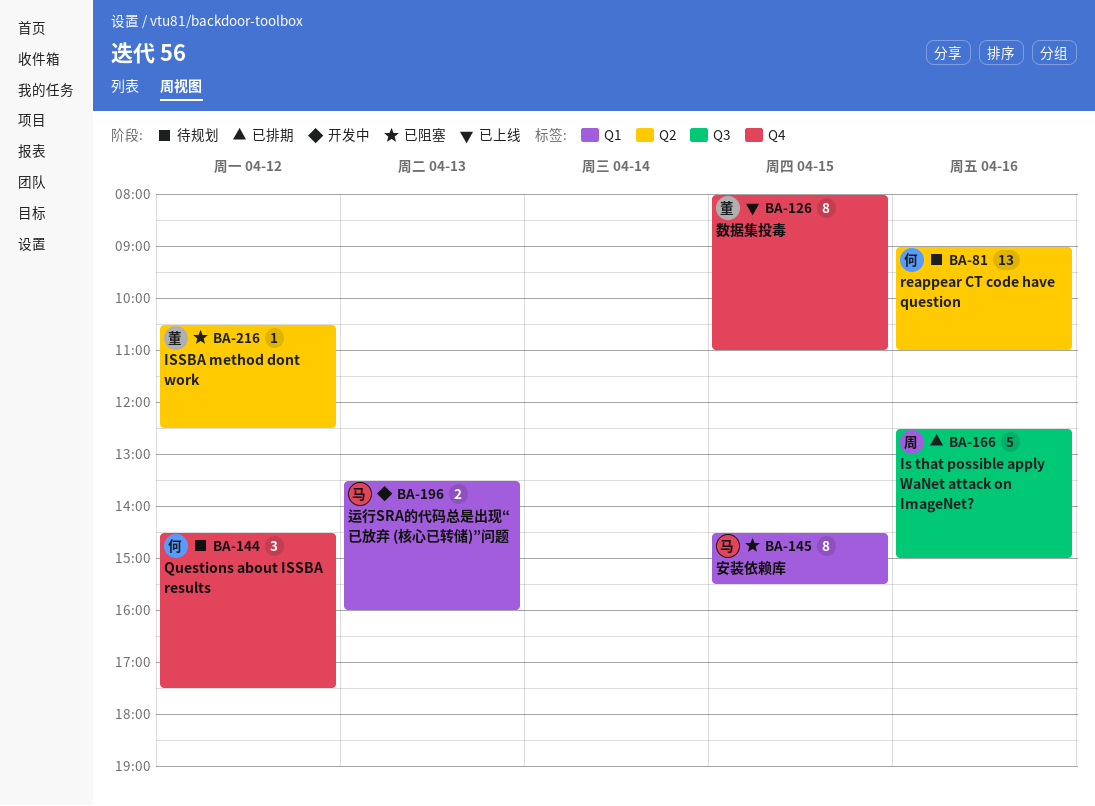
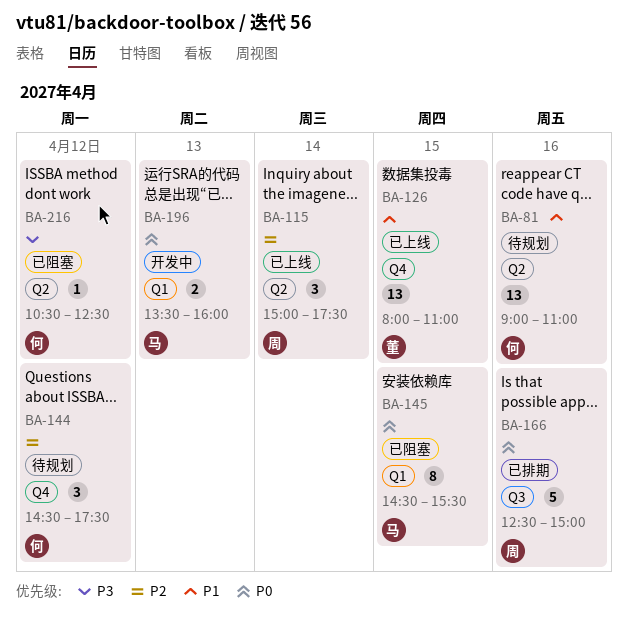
BA-115: none -> present
BA-126, estimate: 8 -> 13
BA-216, owner: 董 -> 何

